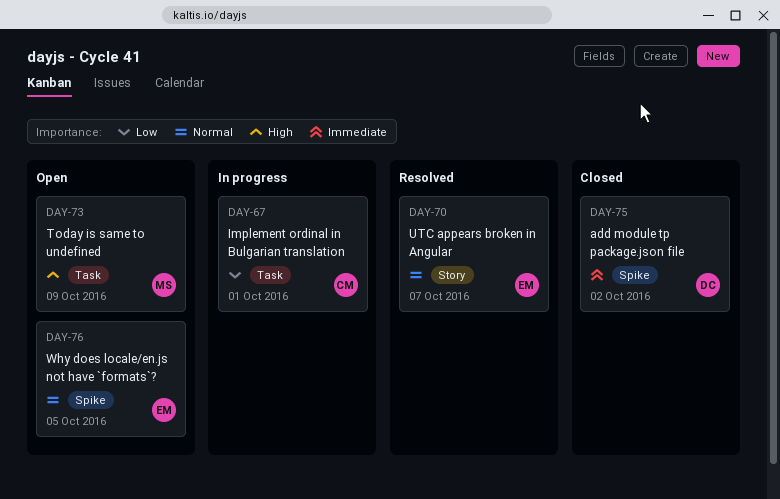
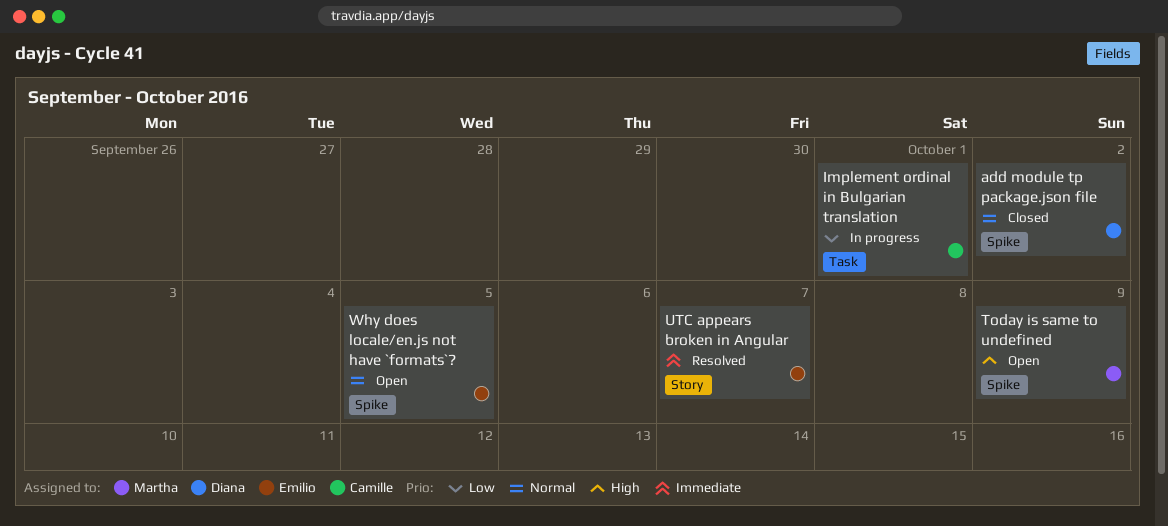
add module tp package.json file, priority: Immediate -> Normal
Today is same to undefined, label: Task -> Spike
UTC appears broken in Angular, priority: Normal -> Immediate

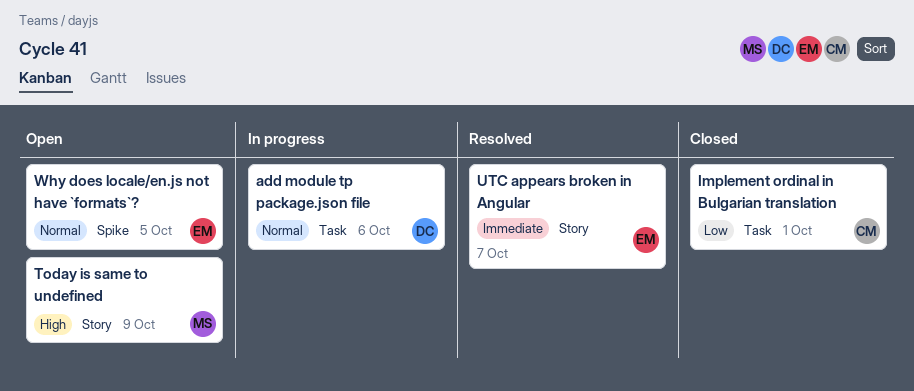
add module tp package.json file, status: Closed -> In progress
add module tp package.json file, label: Spike -> Task
add module tp package.json file, due: Oct 2 -> Oct 6
Implement ordinal in Bulgarian translation, status: In progress -> Closed
Today is same to undefined, label: Spike -> Story

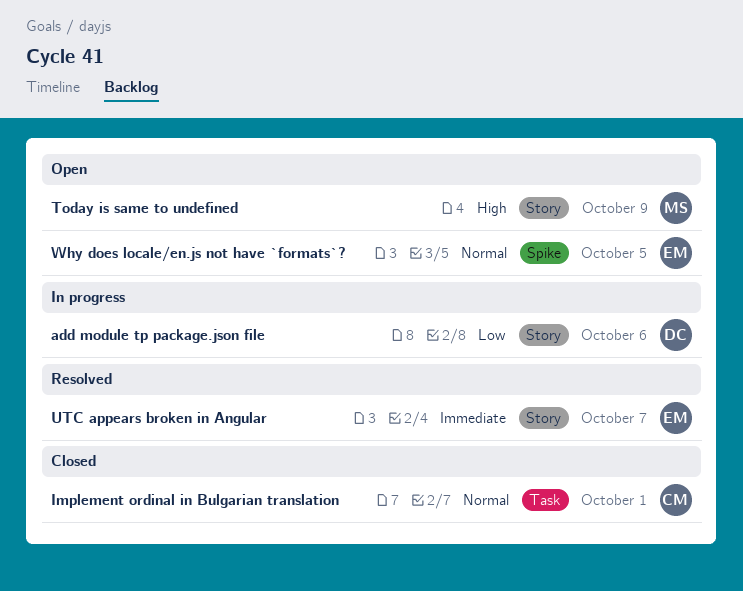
add module tp package.json file, priority: Normal -> Low
add module tp package.json file, label: Task -> Story
Implement ordinal in Bulgarian translation, priority: Low -> Normal

